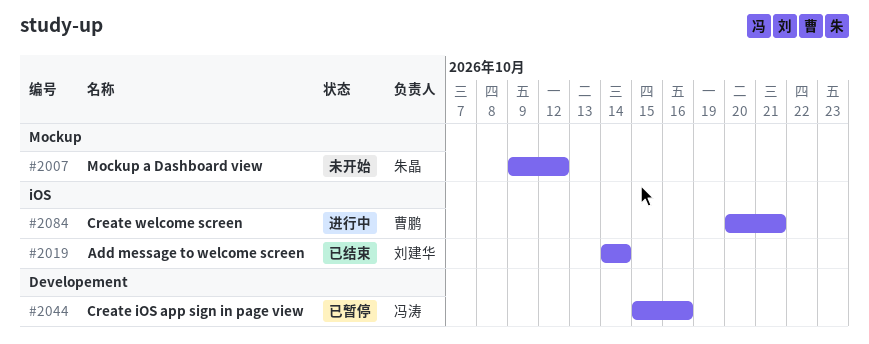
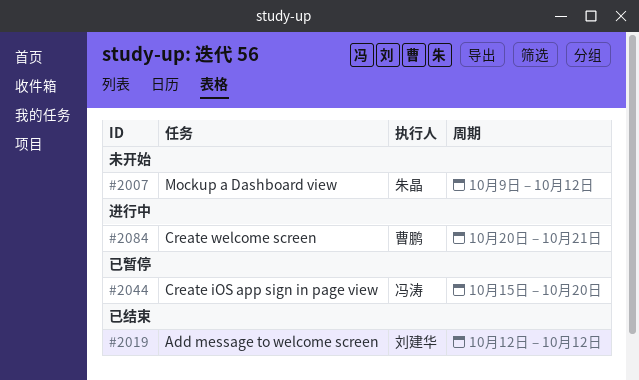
#2019, start: Oct 14 -> Oct 12
#2019, due: Oct 14 -> Oct 12
#2044, due: Oct 16 -> Oct 20

